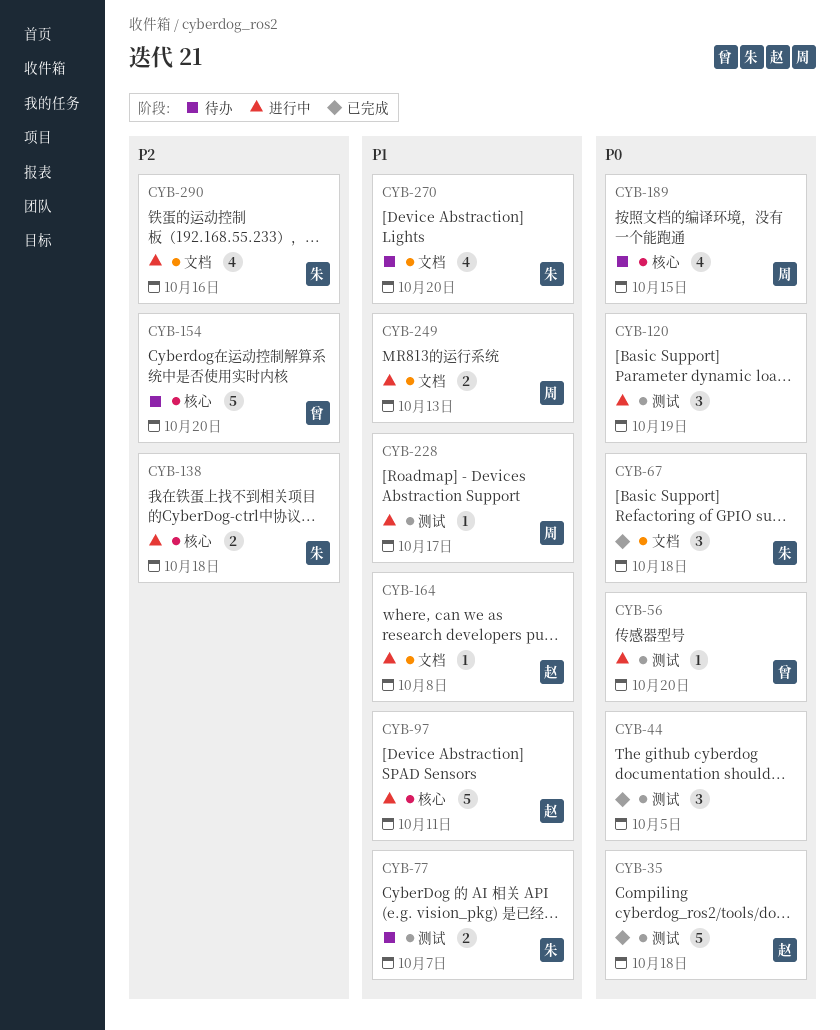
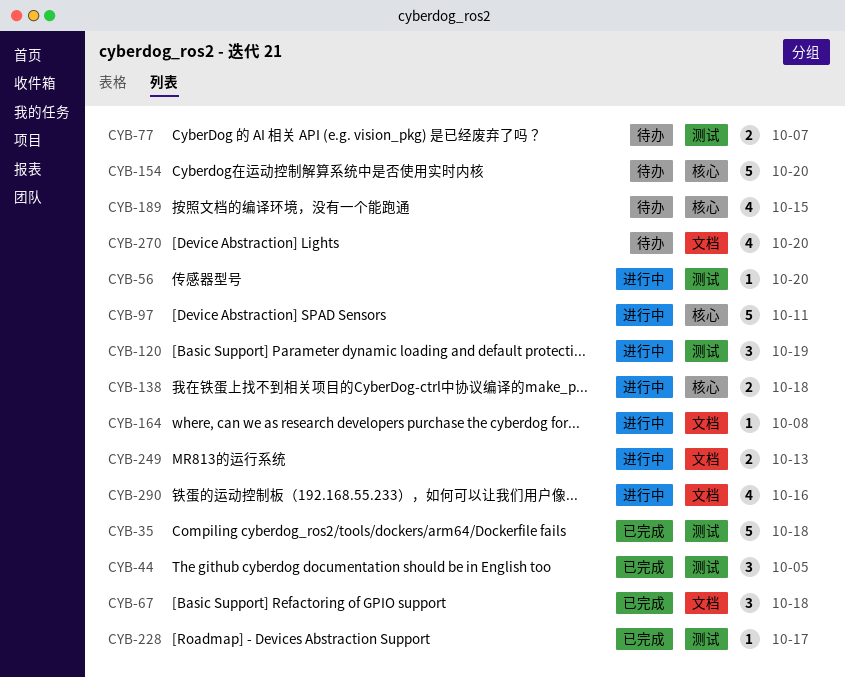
CYB-228, status: 进行中 -> 已完成

